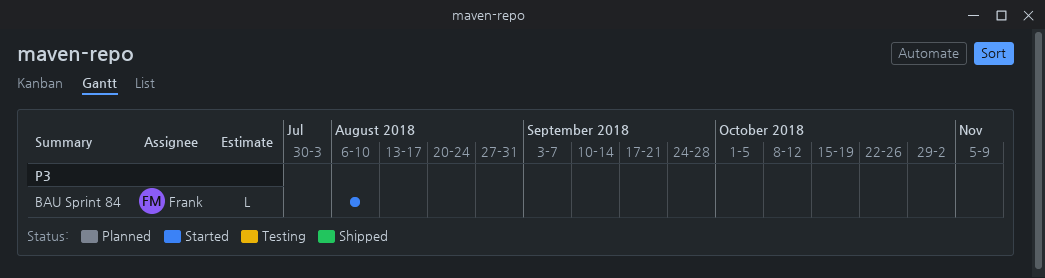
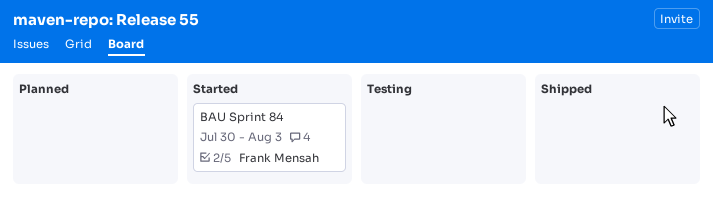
BAU Sprint 84, start: Aug 6 -> Jul 30
BAU Sprint 84, due: Aug 10 -> Aug 3

